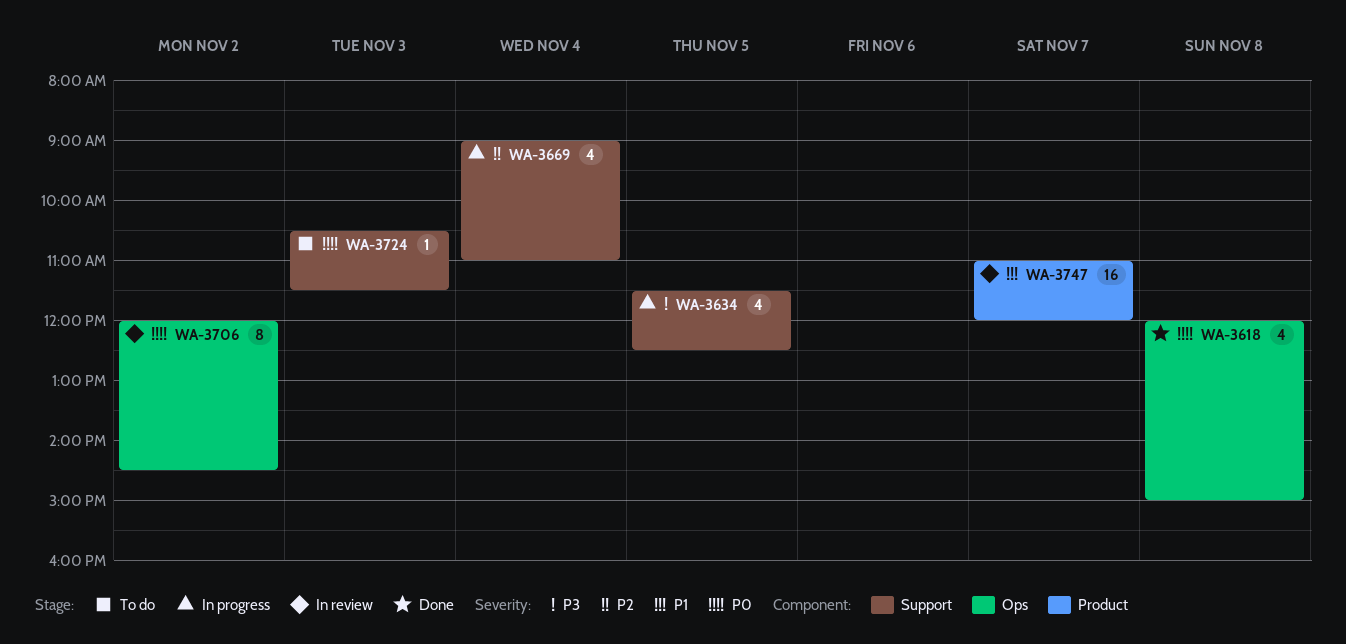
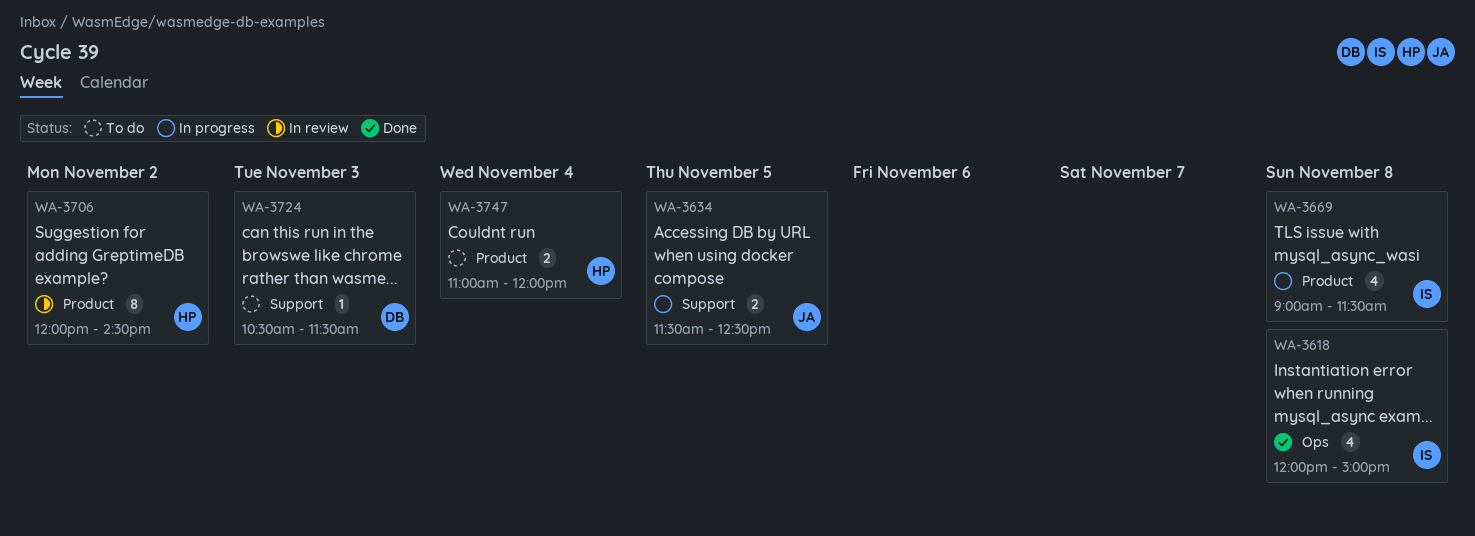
WA-3634, estimate: 4 -> 2
WA-3669, label: Support -> Product
WA-3669, day: Nov 4 -> Nov 8
WA-3669, ends: 11:00 -> 11:30
WA-3706, label: Ops -> Product
WA-3747, status: In review -> To do
WA-3747, estimate: 16 -> 2
WA-3747, day: Nov 7 -> Nov 4

